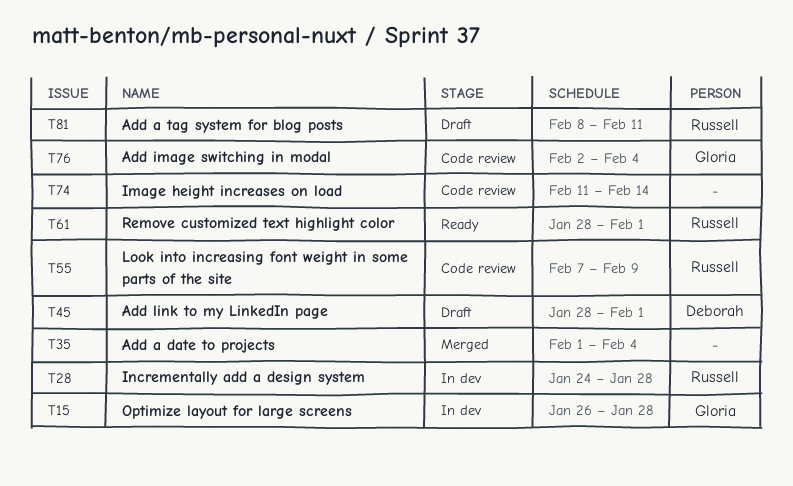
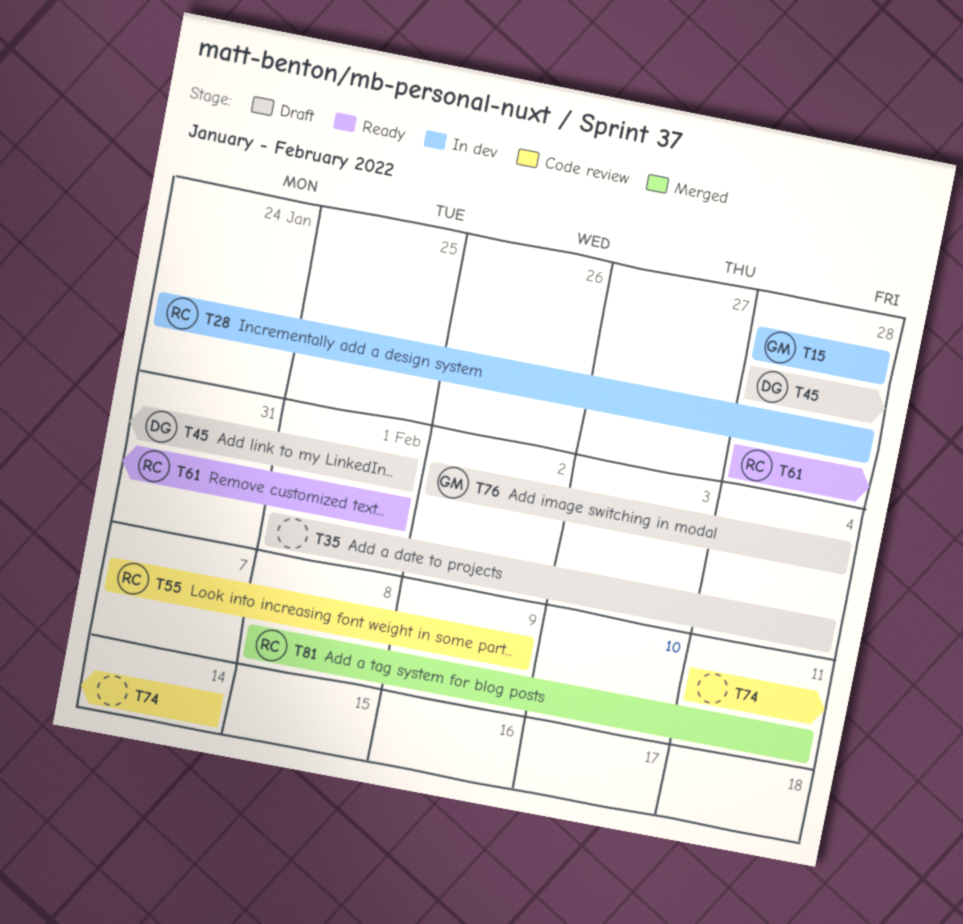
T15, start: Jan 26 -> Jan 28
T35, status: Merged -> Draft
T76, status: Code review -> Draft
T81, status: Draft -> Merged

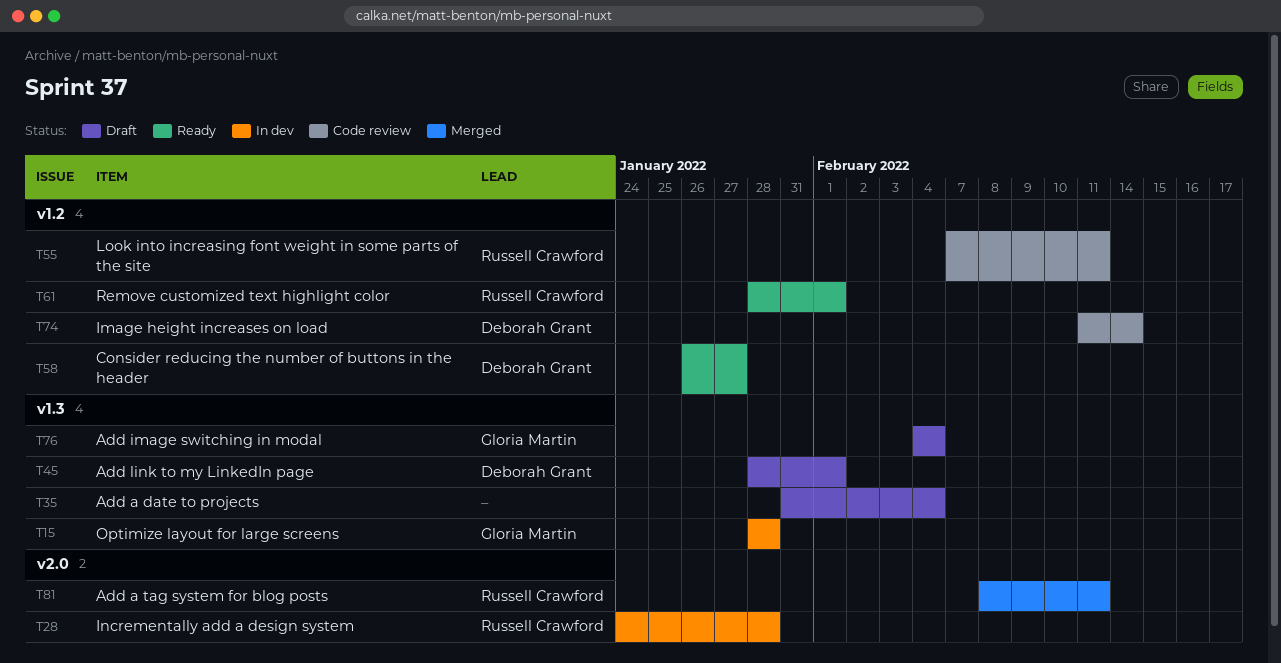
T35, start: Feb 1 -> Jan 31
T55, due: Feb 9 -> Feb 11
T58: none -> present
T74, owner: none -> Deborah Grant
T76, start: Feb 2 -> Feb 4

